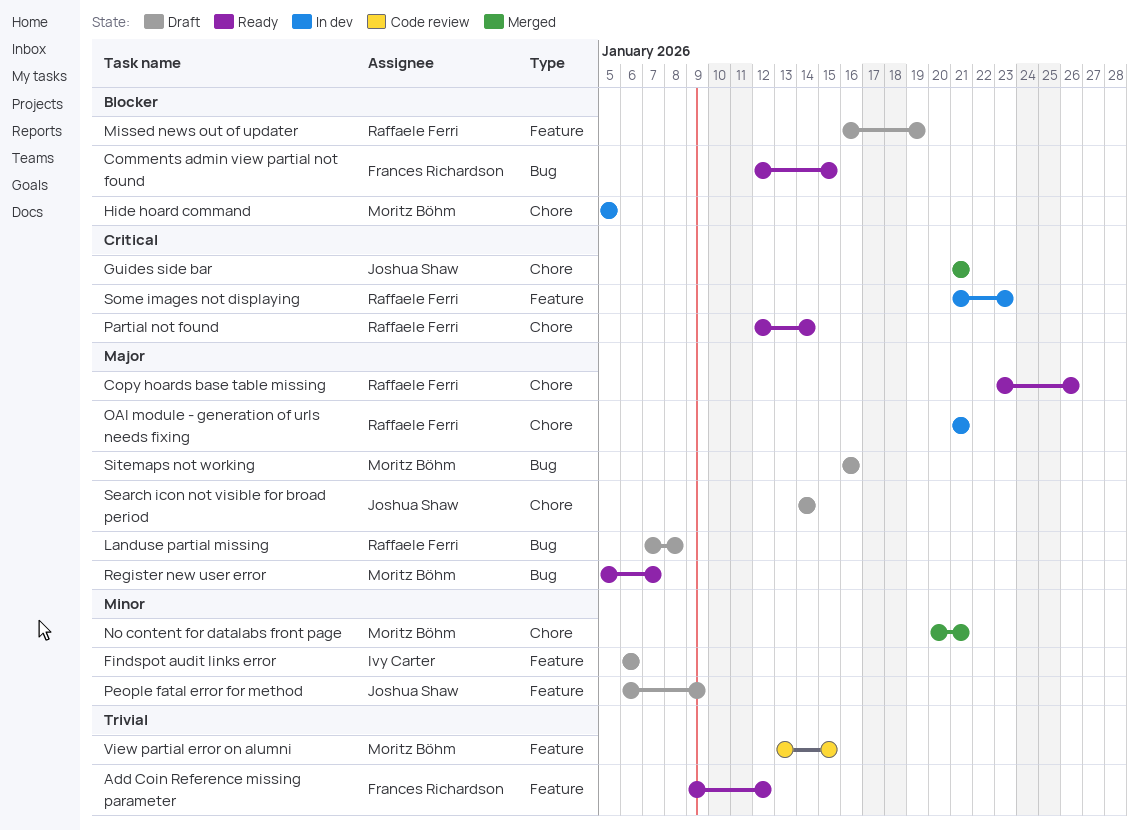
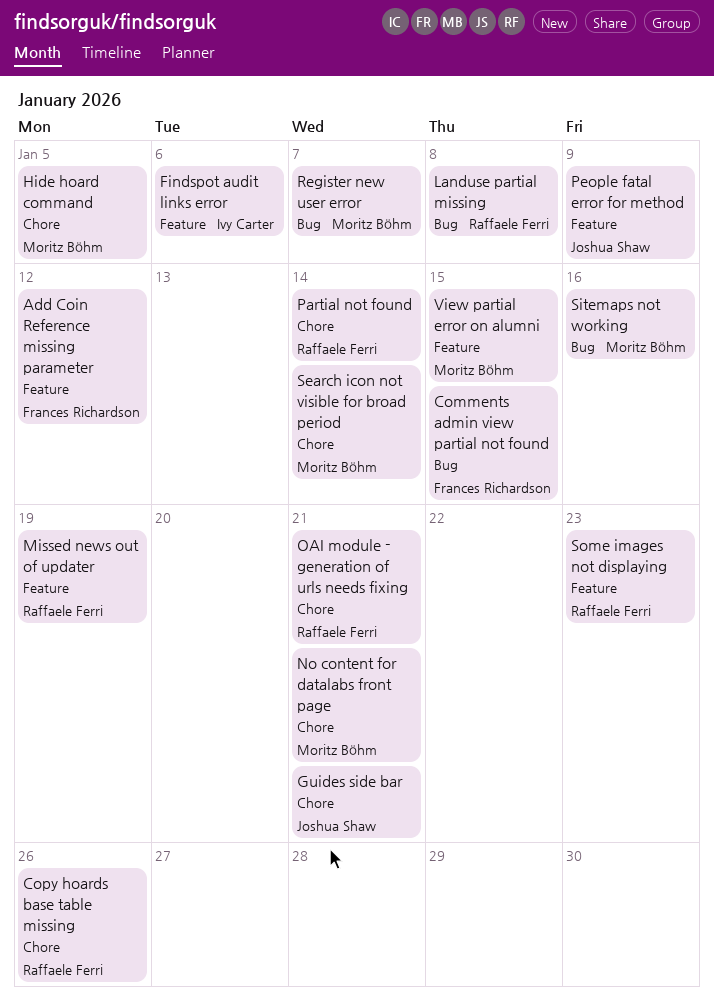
Search icon not visible for broad period, owner: Joshua Shaw -> Moritz Böhm

